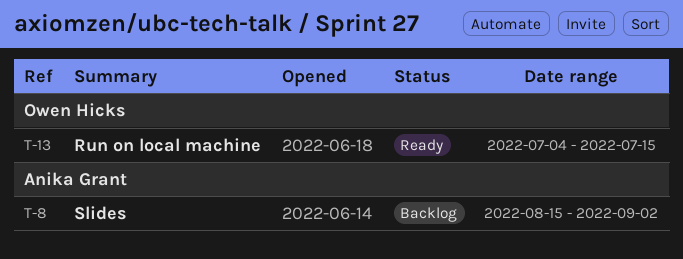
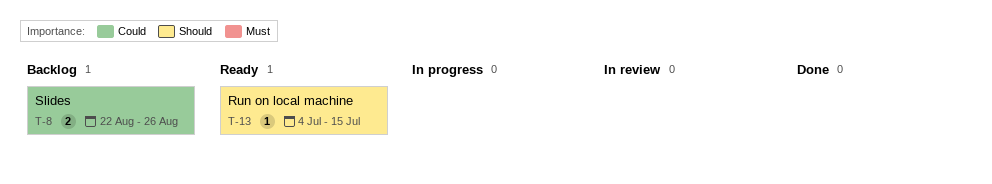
T-8, start: Aug 15 -> Aug 22
T-8, due: Sep 2 -> Aug 26

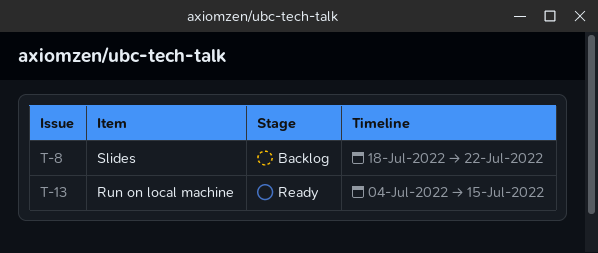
T-8, start: Aug 22 -> Jul 18
T-8, due: Aug 26 -> Jul 22

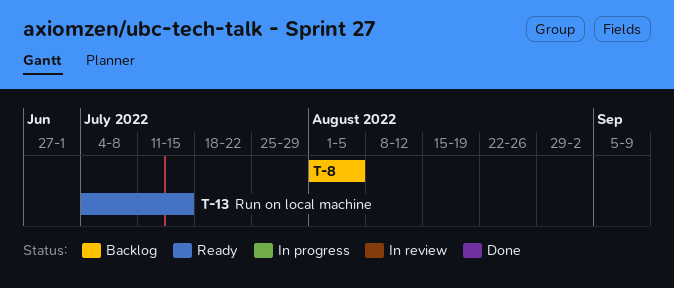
T-8, start: Jul 18 -> Aug 1
T-8, due: Jul 22 -> Aug 5

